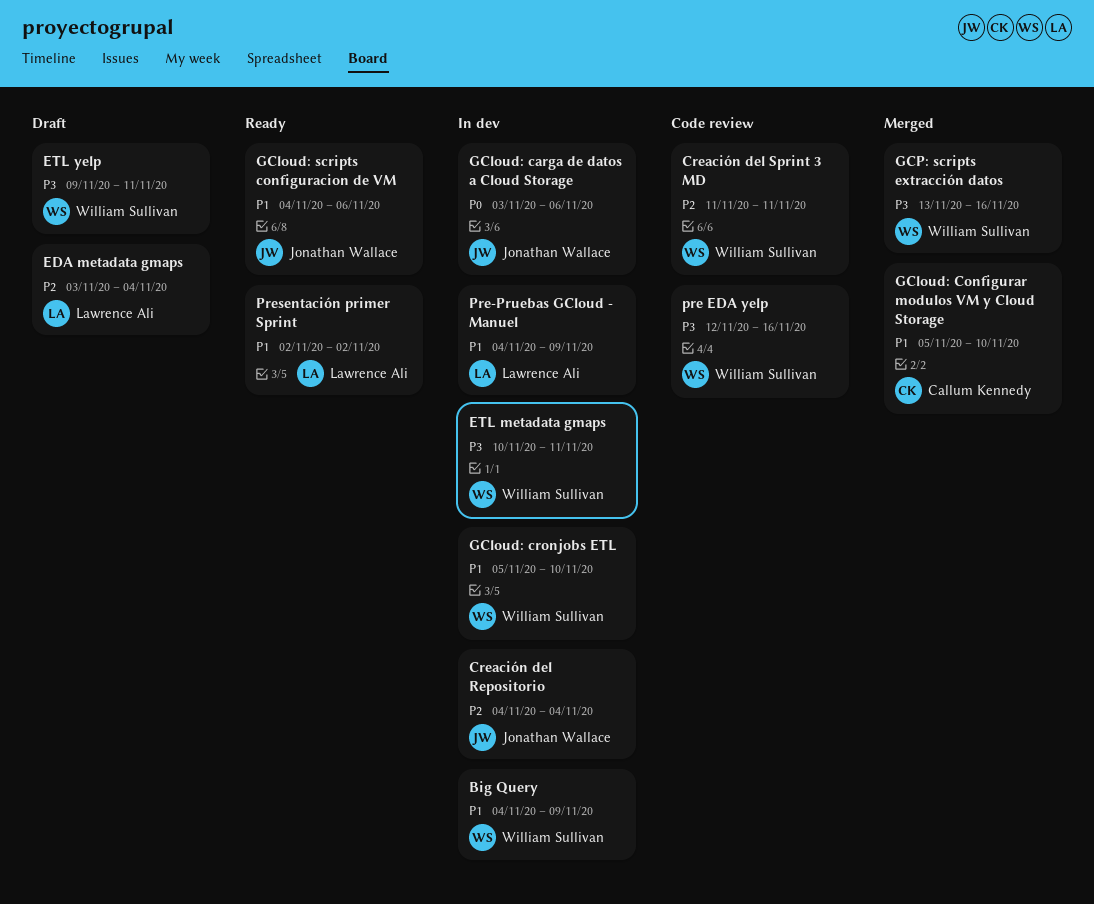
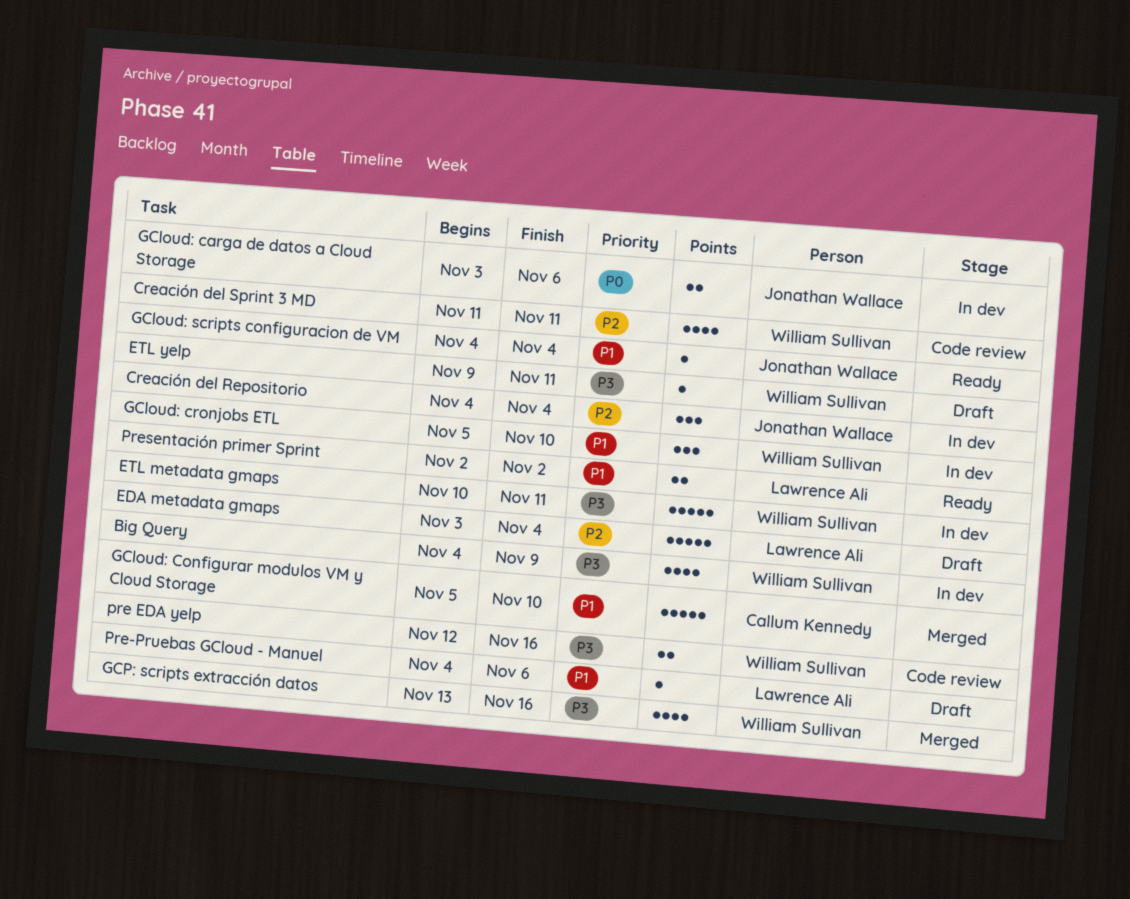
Big Query, priority: P1 -> P3
GCloud: scripts configuracion de VM, due: Nov 6 -> Nov 4
Pre-Pruebas GCloud - Manuel, status: In dev -> Draft
Pre-Pruebas GCloud - Manuel, due: Nov 9 -> Nov 6

